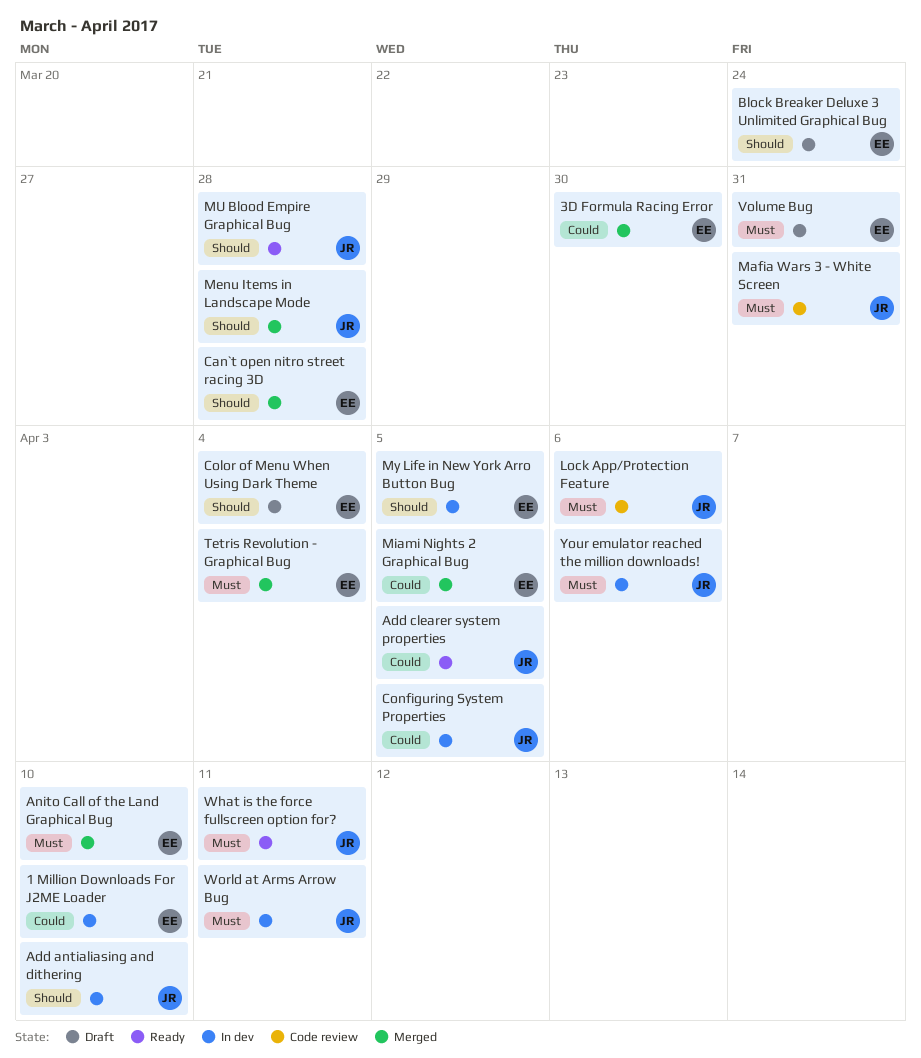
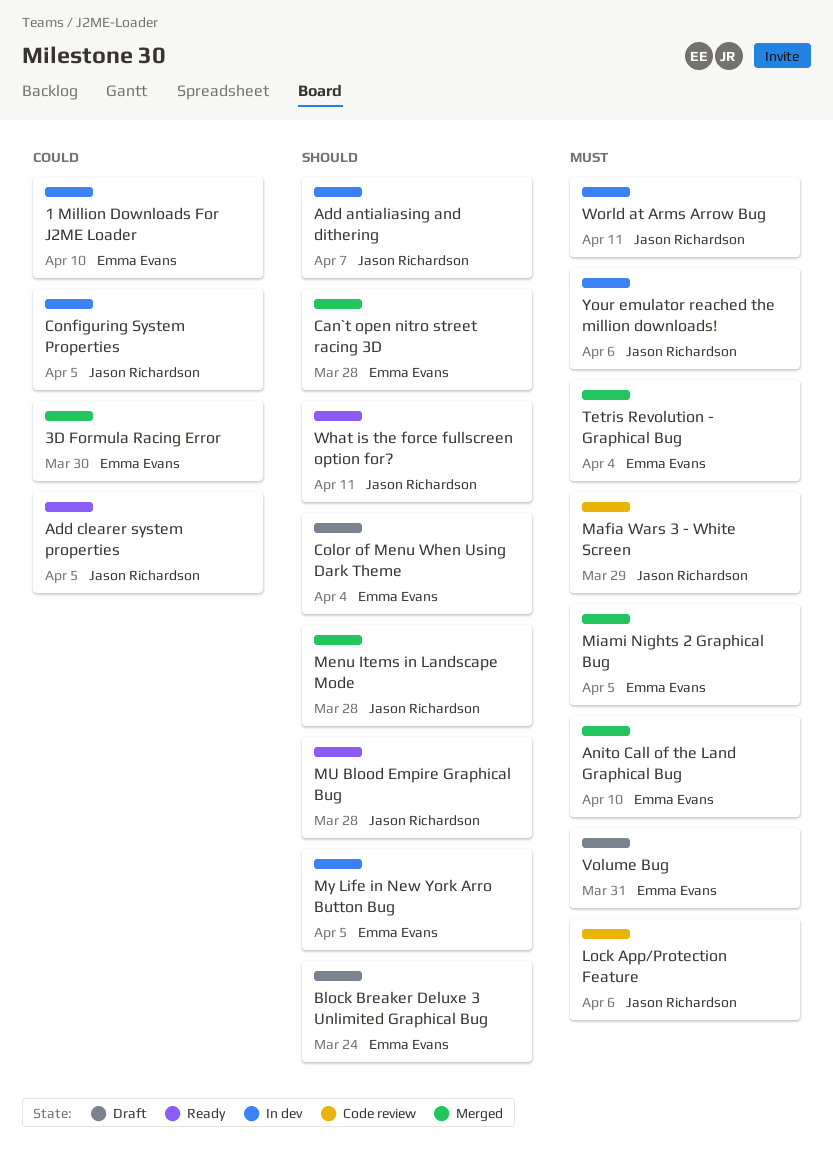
Add antialiasing and dithering, due: Apr 10 -> Apr 7
Mafia Wars 3 - White Screen, due: Mar 31 -> Mar 29
Miami Nights 2 Graphical Bug, priority: Could -> Must
What is the force fullscreen option for?, priority: Must -> Should

